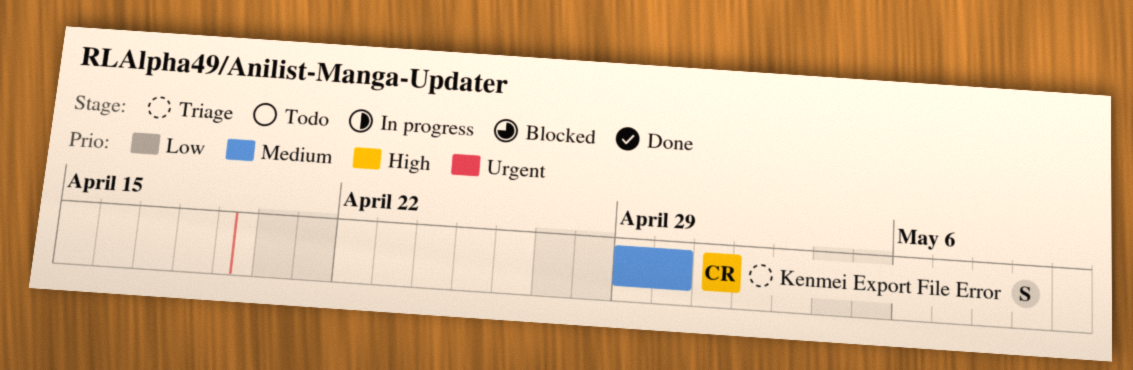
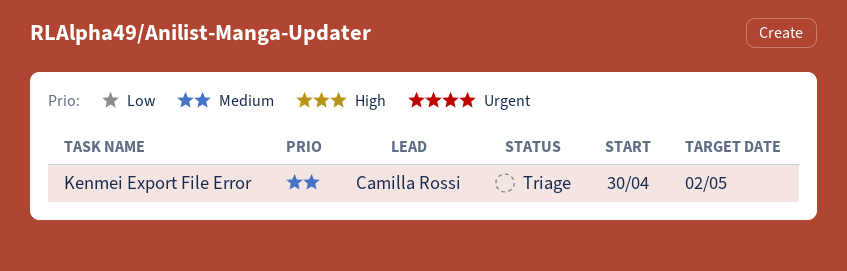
Kenmei Export File Error, start: Apr 29 -> Apr 30
Kenmei Export File Error, due: Apr 30 -> May 2

